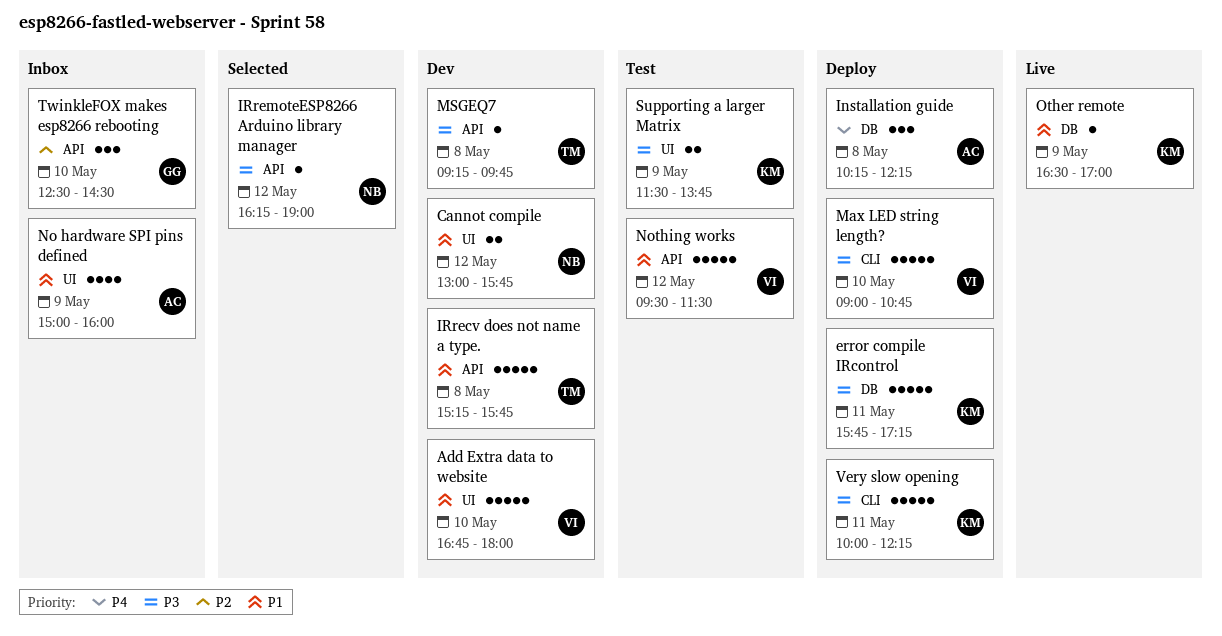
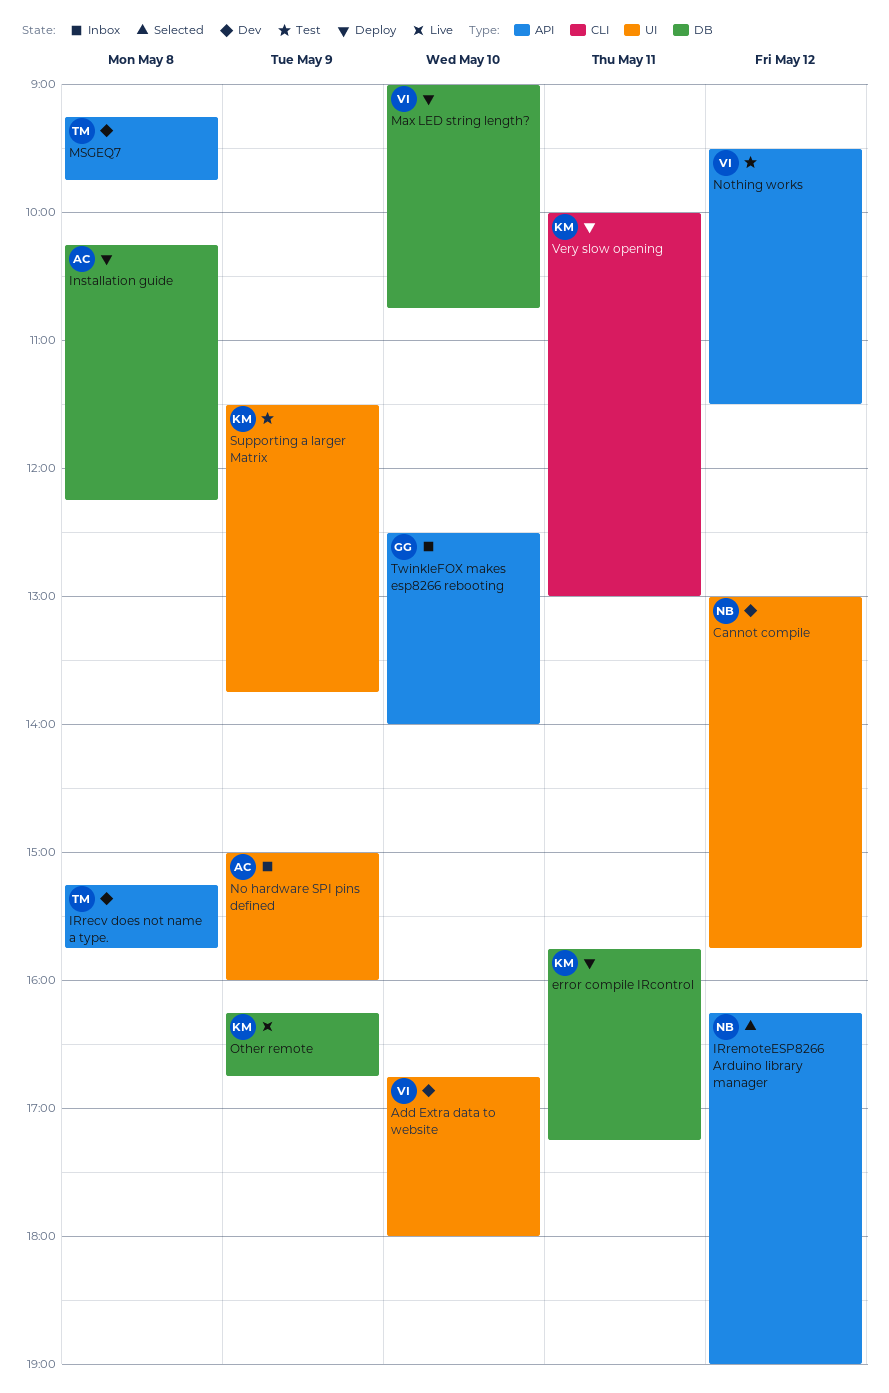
Max LED string length?, label: CLI -> DB
Other remote, begins: 16:30 -> 16:15
Other remote, ends: 17:00 -> 16:45
TwinkleFOX makes esp8266 rebooting, ends: 14:30 -> 14:00
Very slow opening, ends: 12:15 -> 13:00

